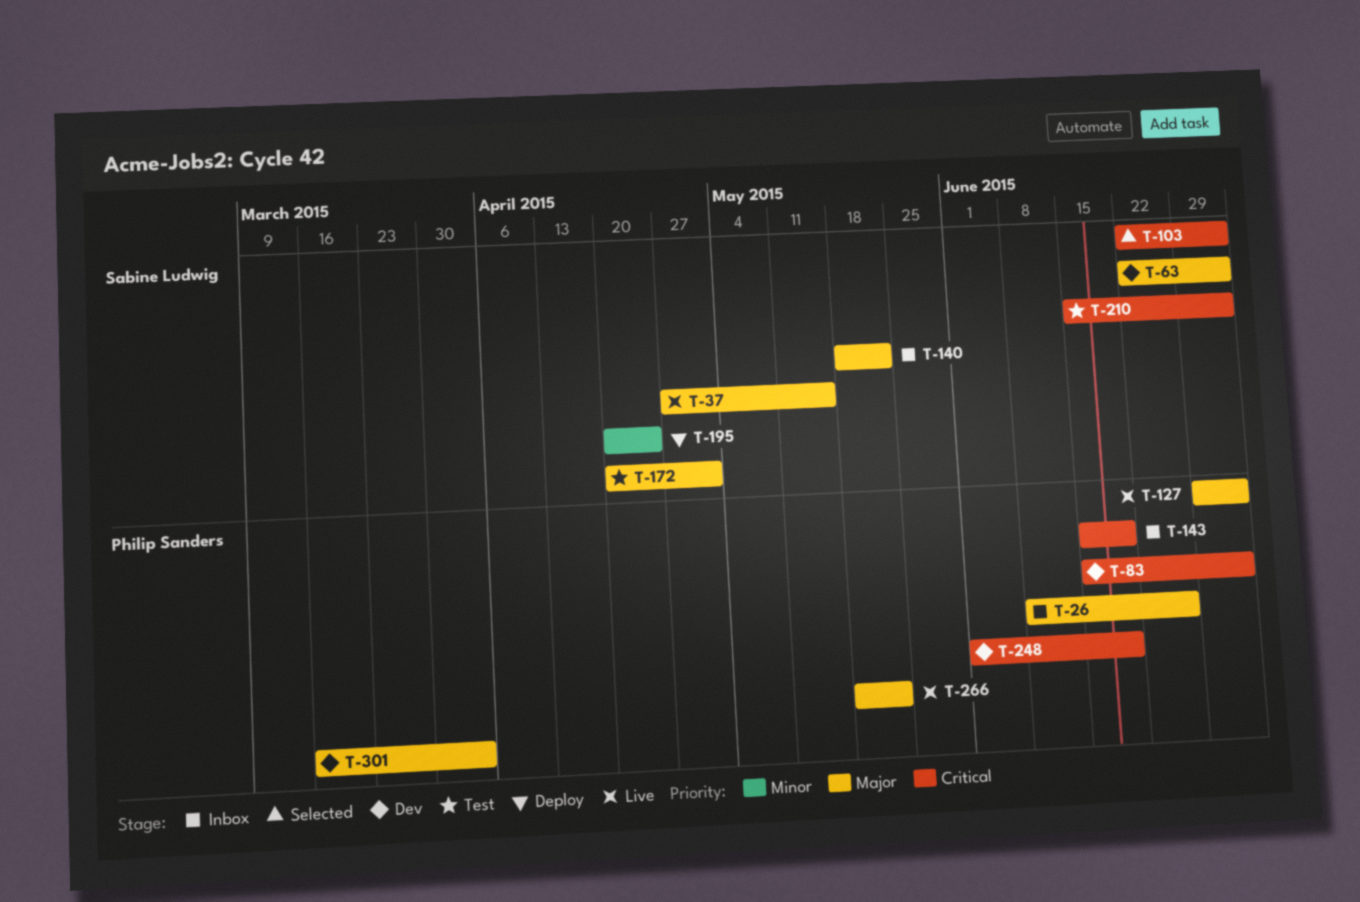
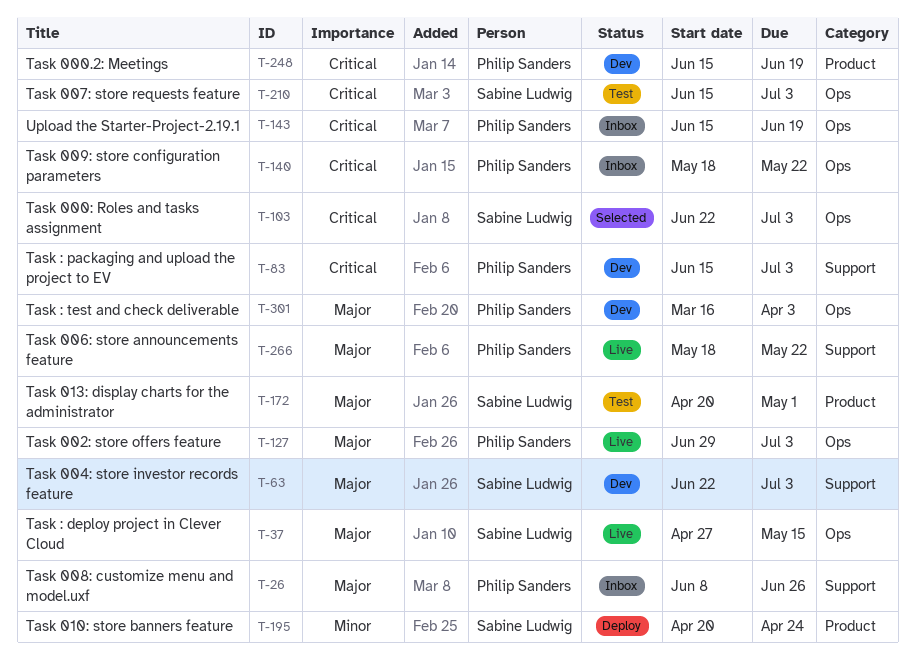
T-140, owner: Sabine Ludwig -> Philip Sanders
T-140, priority: Major -> Critical
T-248, start: Jun 1 -> Jun 15

